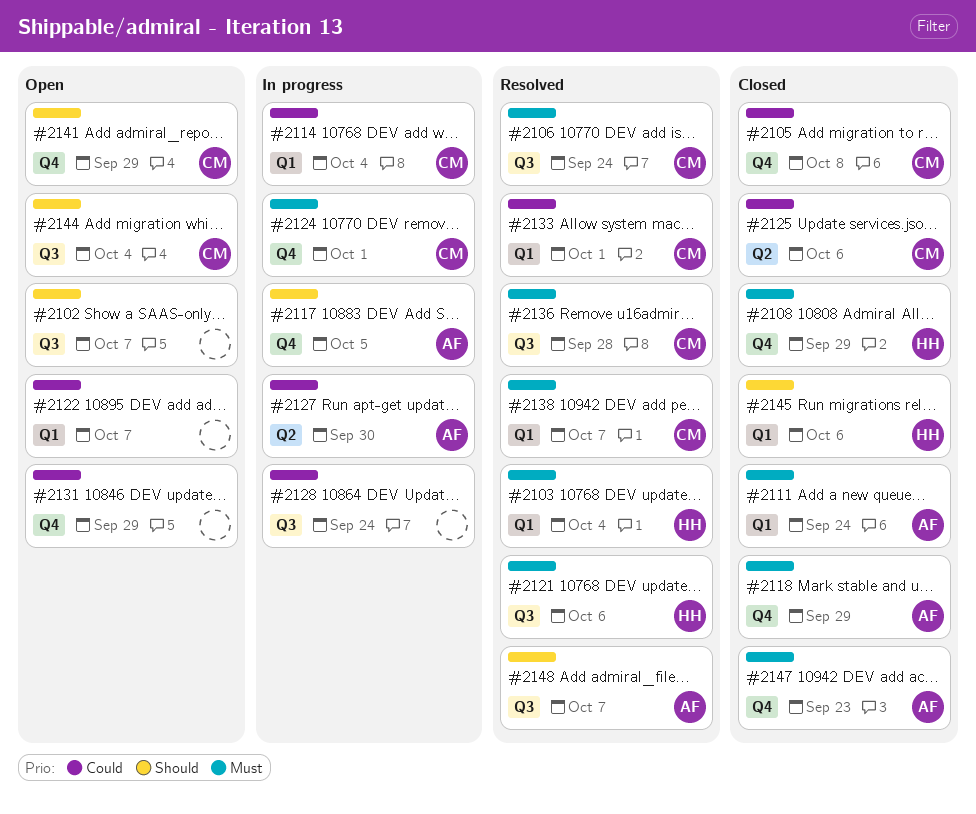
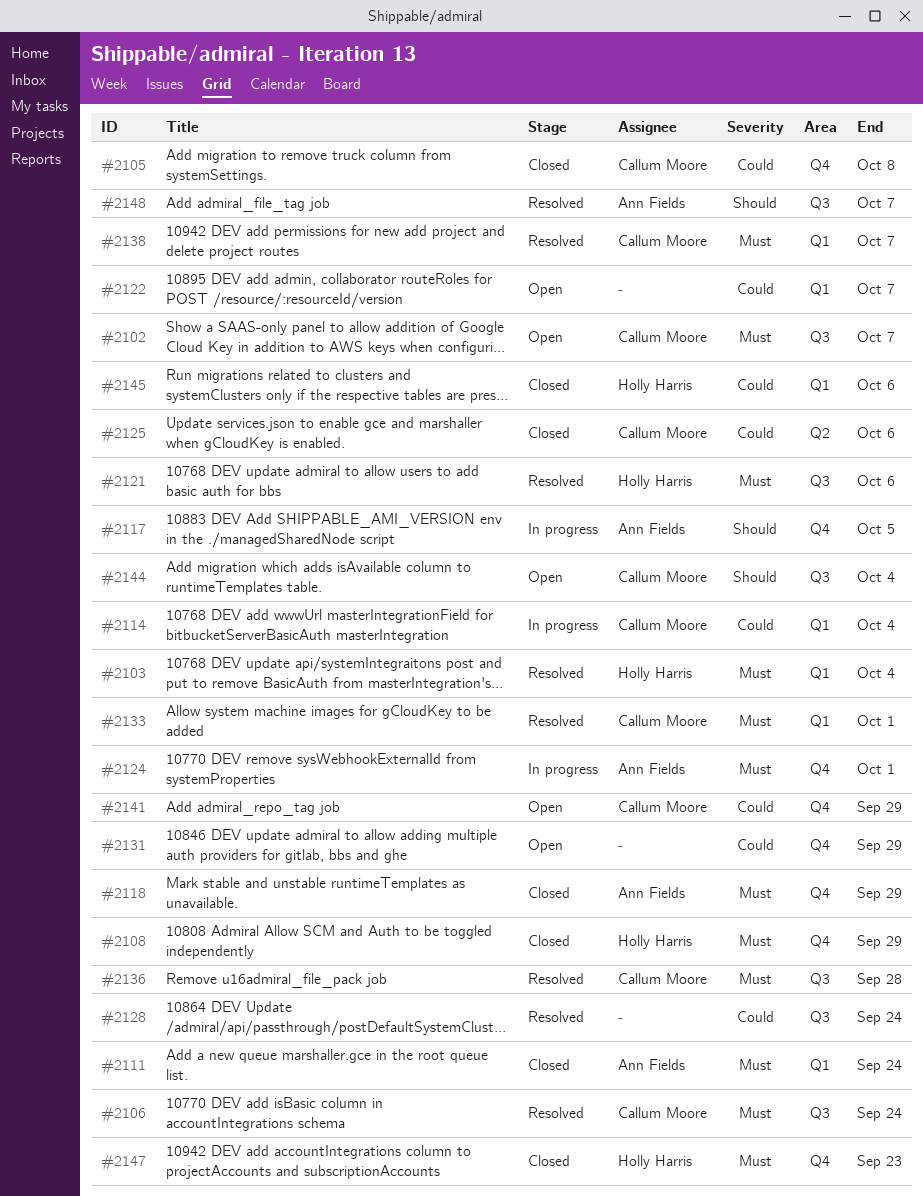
#2102, owner: none -> Callum Moore
#2102, priority: Should -> Must
#2124, owner: Callum Moore -> Ann Fields
#2127: present -> none
#2128, status: In progress -> Resolved
#2133, priority: Could -> Must
#2141, priority: Should -> Could
#2145, priority: Should -> Could
#2147, owner: Ann Fields -> Holly Harris

